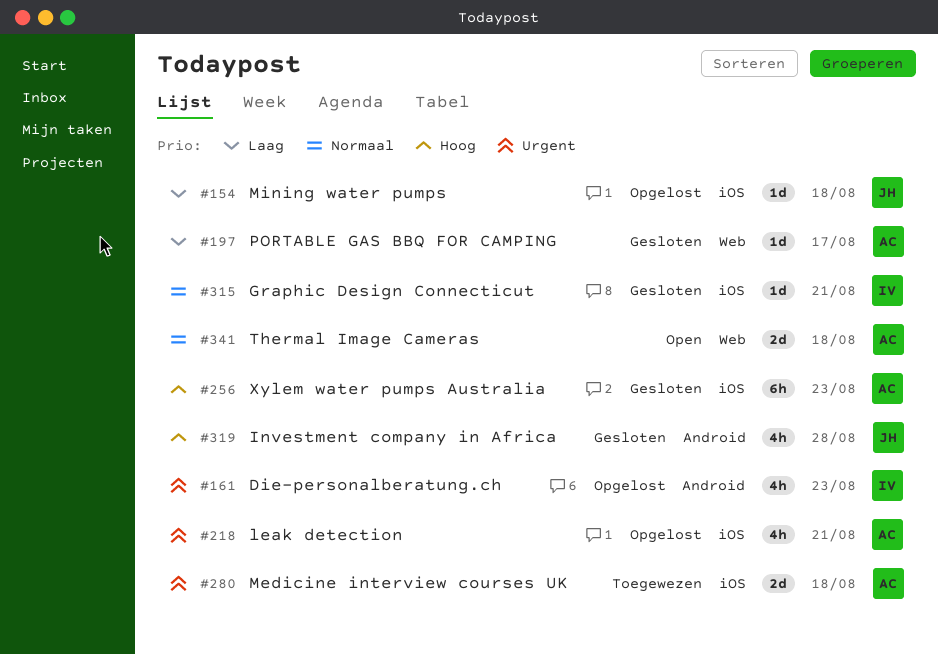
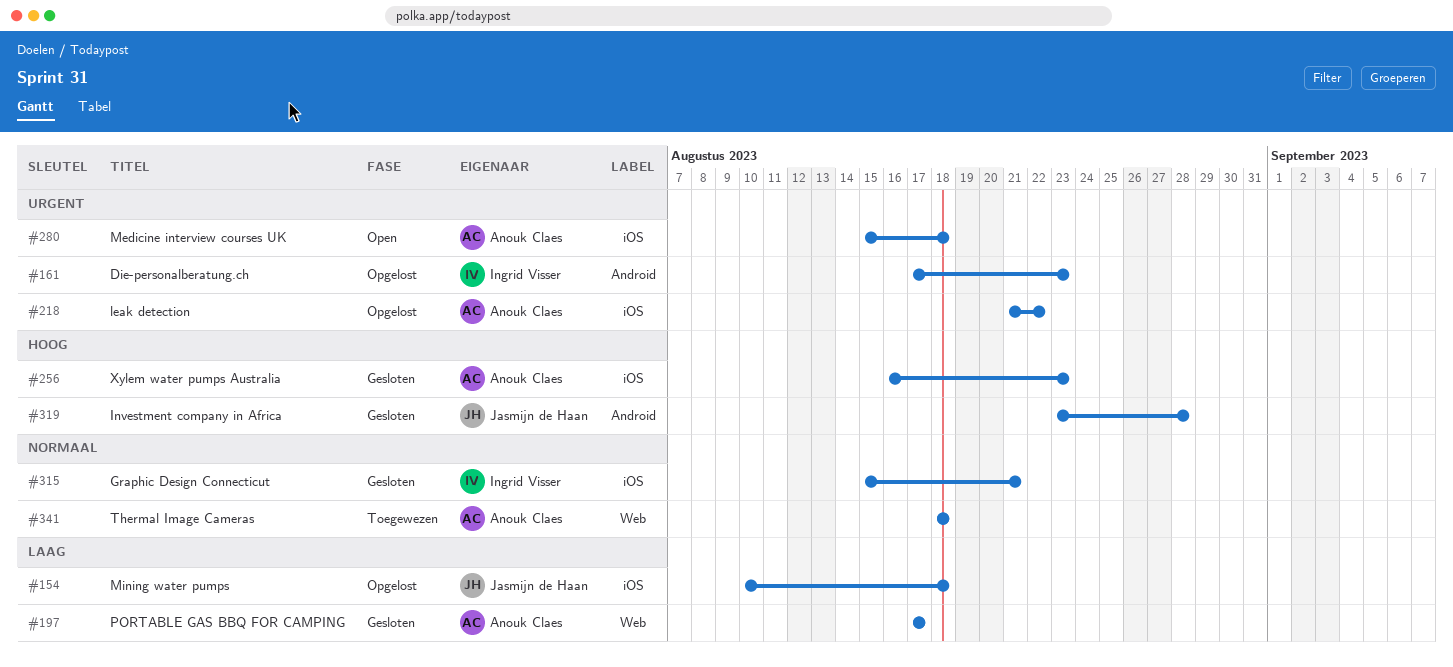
#218, due: Aug 21 -> Aug 22
#280, status: Toegewezen -> Open
#341, status: Open -> Toegewezen

